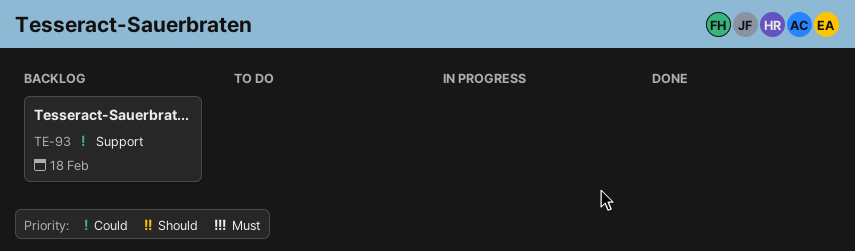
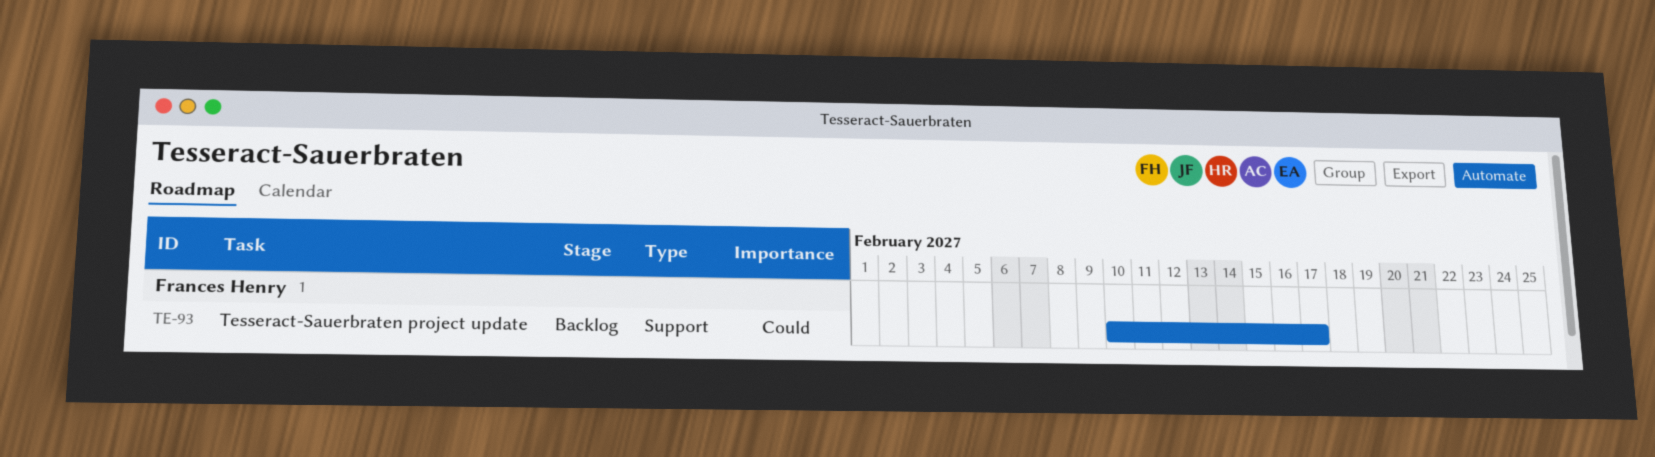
TE-93, due: Feb 18 -> Feb 17

